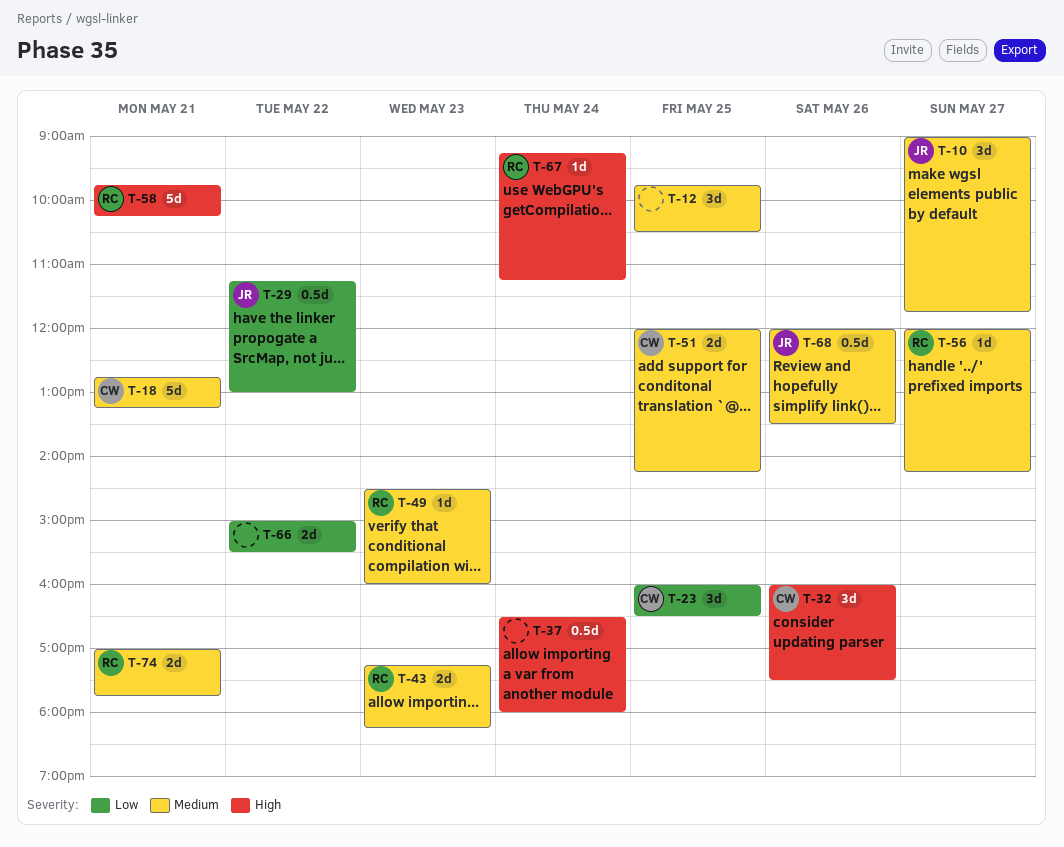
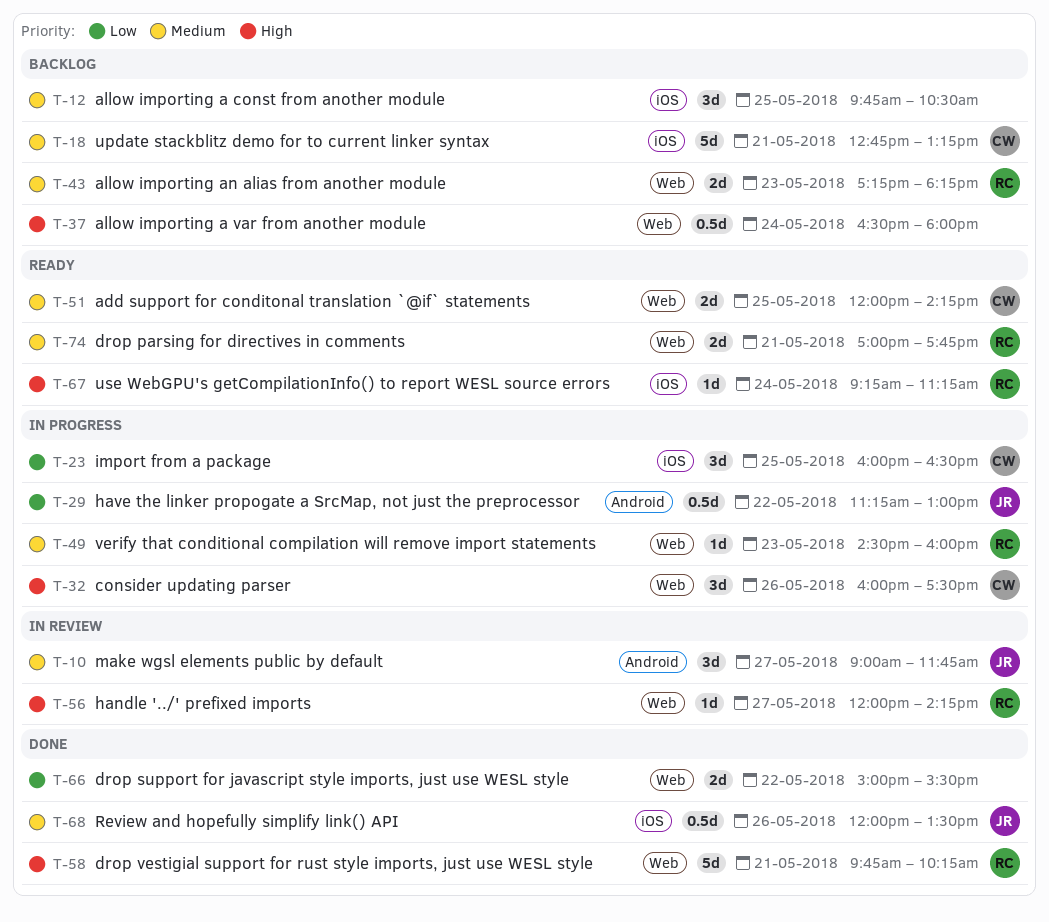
T-56, priority: Medium -> High

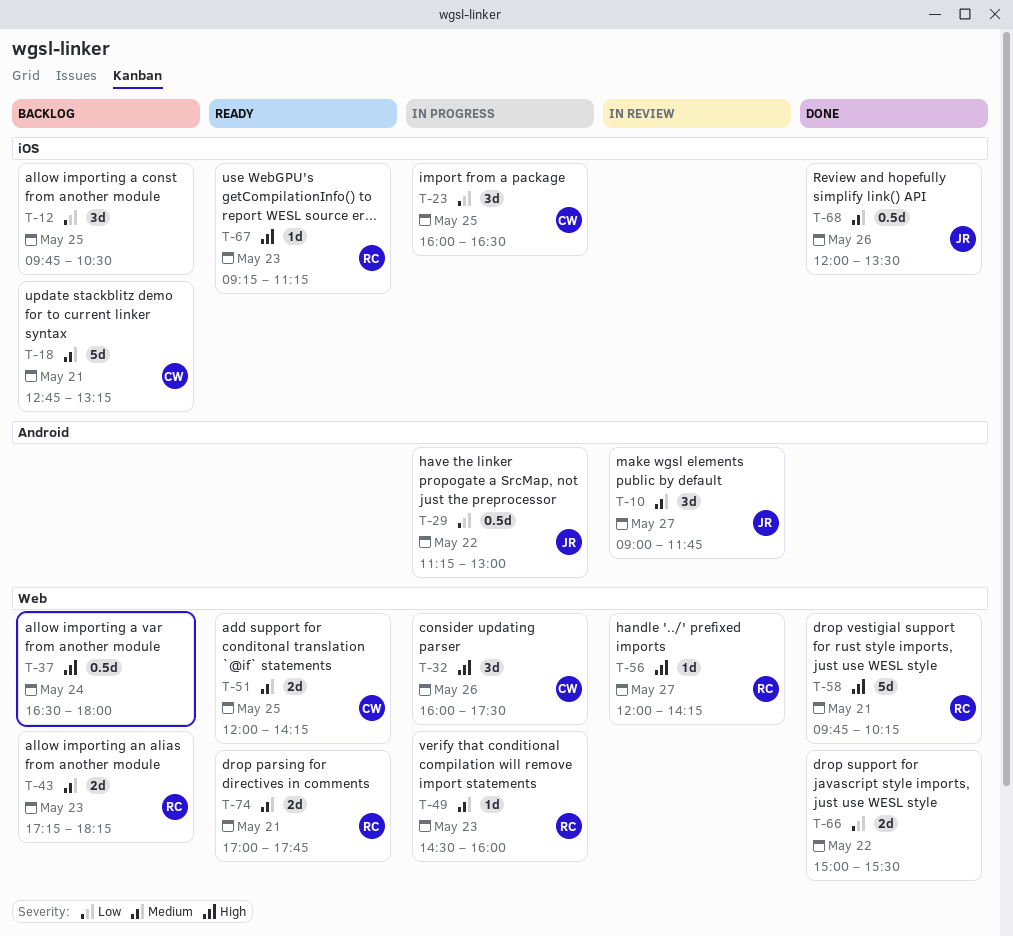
T-12, priority: Medium -> Low
T-67, day: May 24 -> May 23

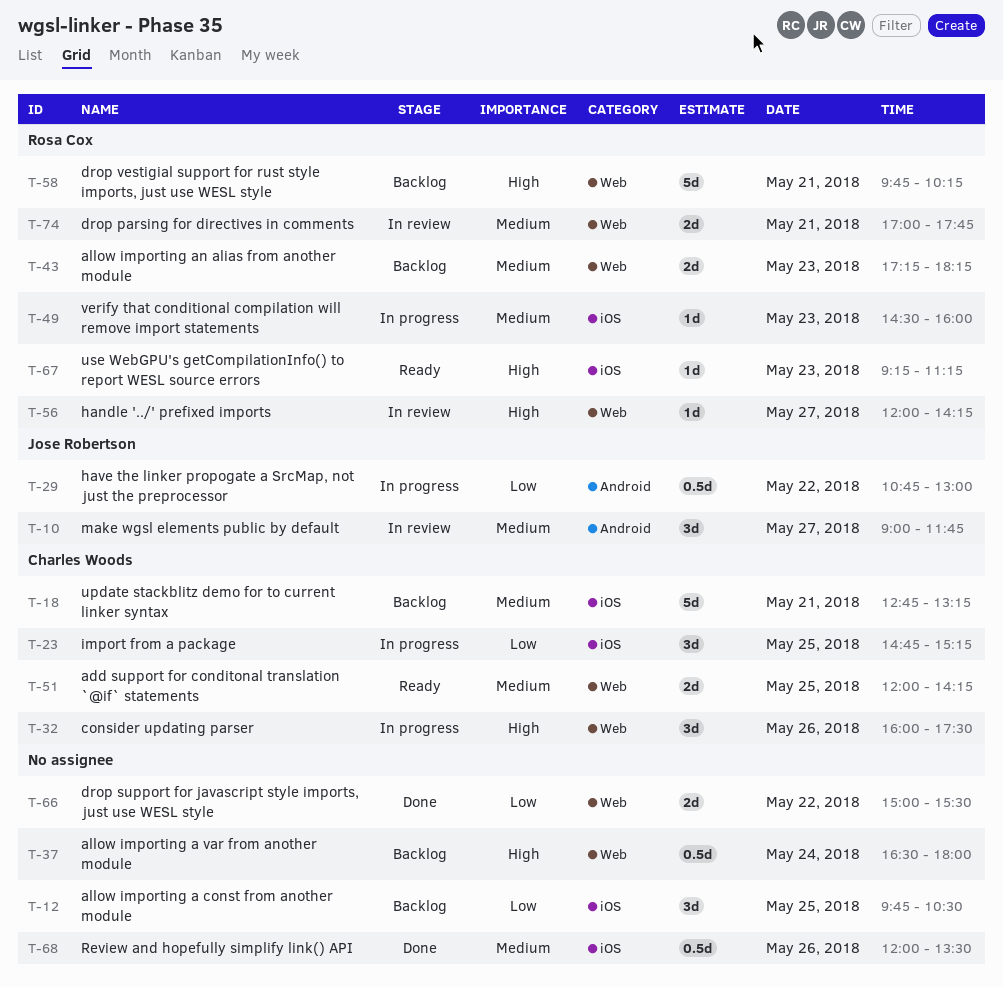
T-23, begins: 16:00 -> 14:45
T-23, ends: 16:30 -> 15:15
T-29, begins: 11:15 -> 10:45
T-49, label: Web -> iOS
T-58, status: Done -> Backlog
T-68, owner: Jose Robertson -> none
T-74, status: Ready -> In review

